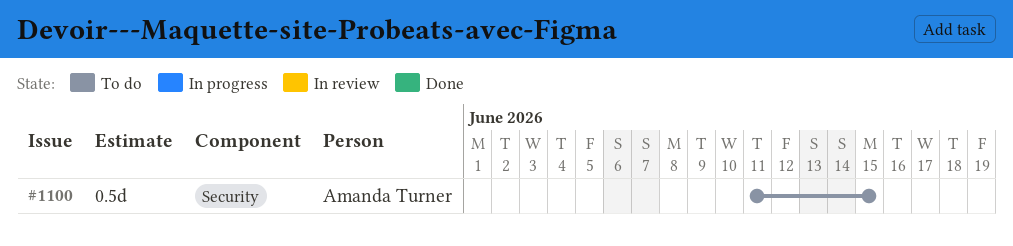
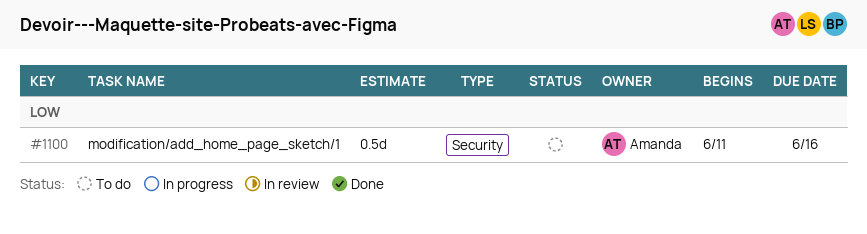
#1100, due: Jun 15 -> Jun 16

